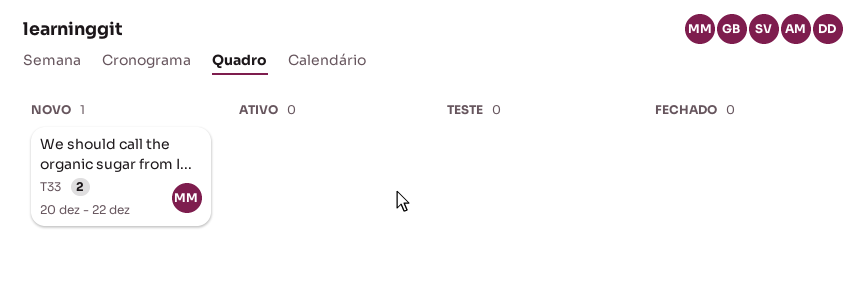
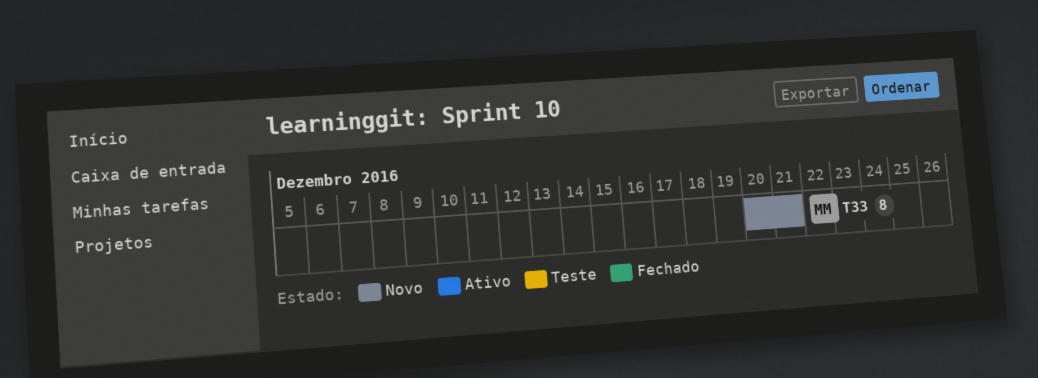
T33, estimate: 2 -> 8
T33, due: Dec 22 -> Dec 21

